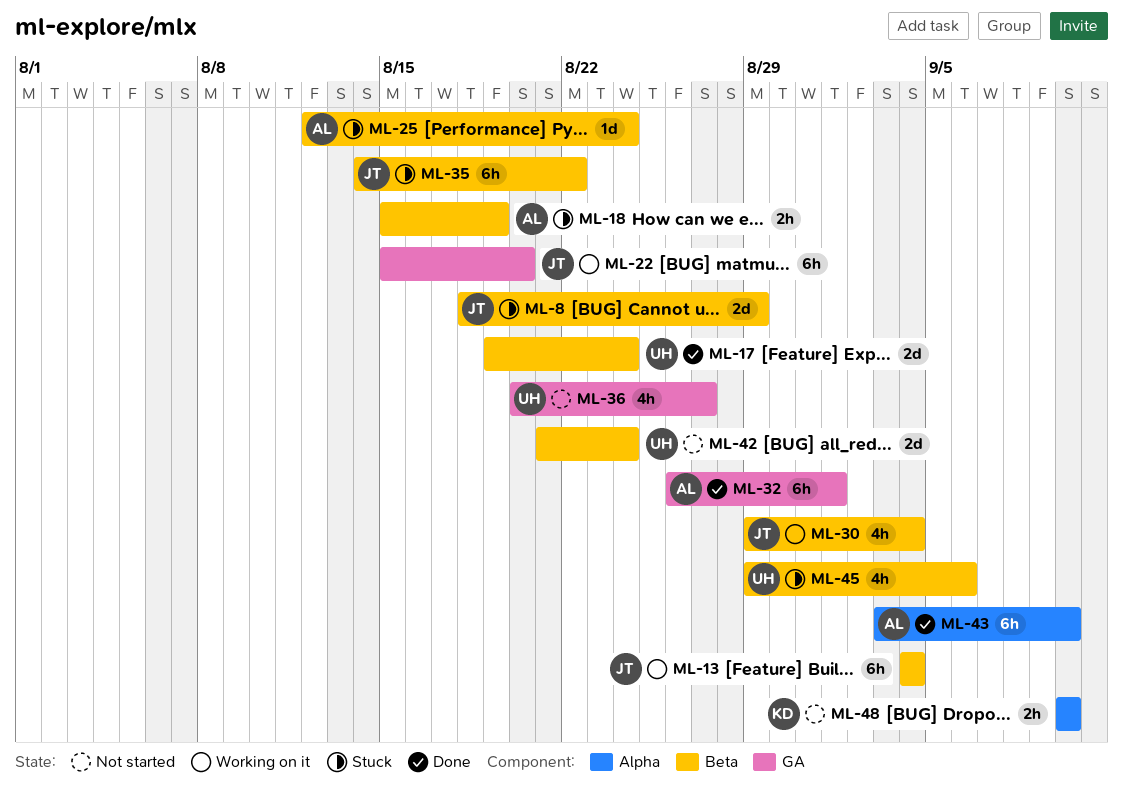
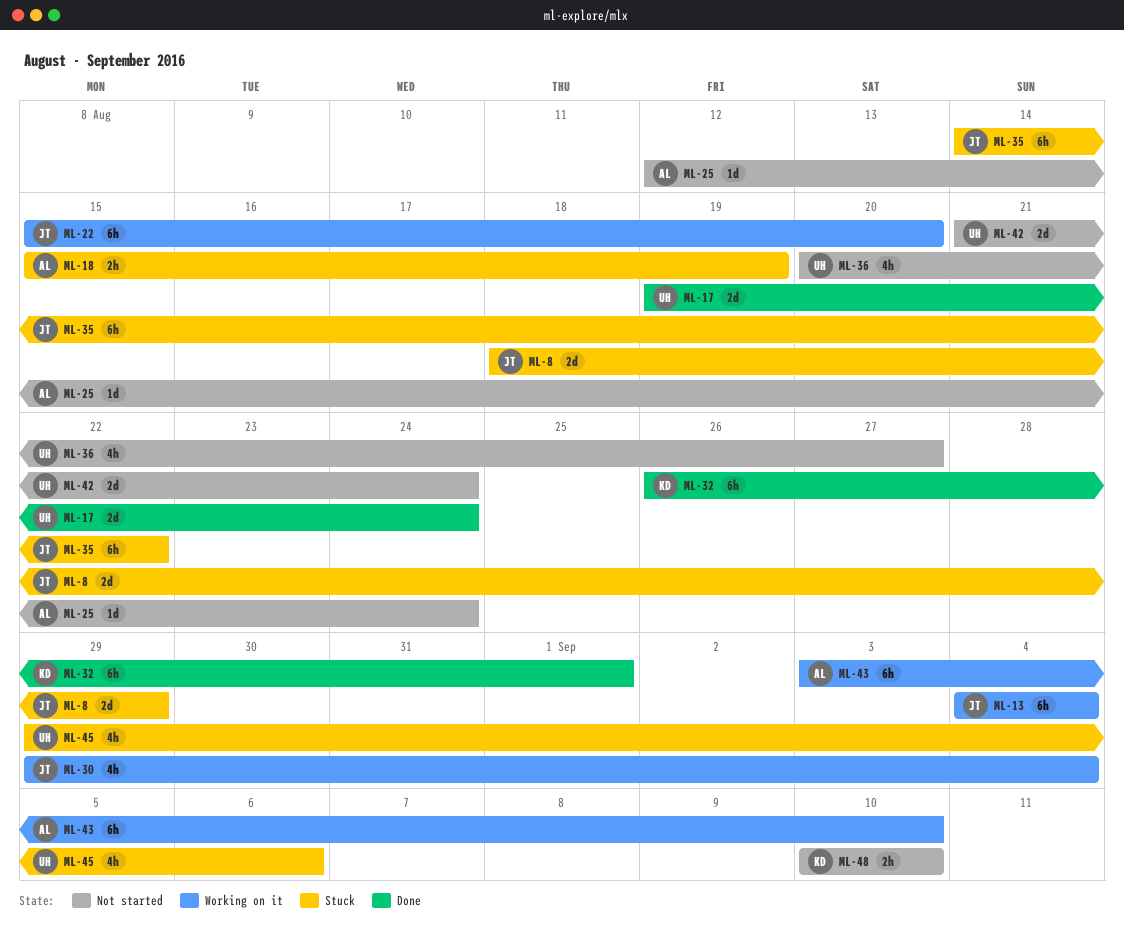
ML-25, status: Stuck -> Not started
ML-32, owner: AL -> KD
ML-43, status: Done -> Working on it

